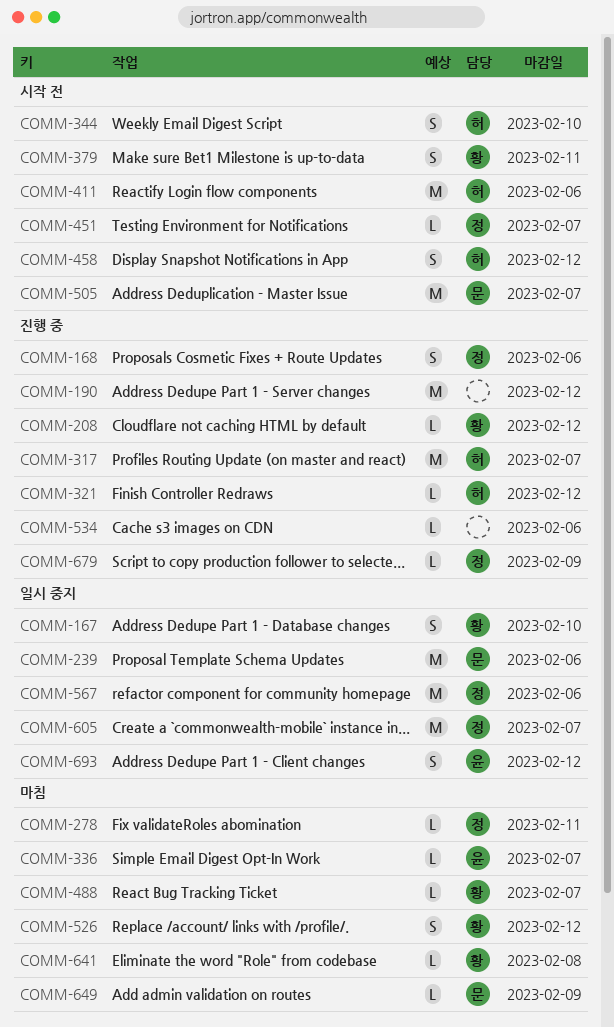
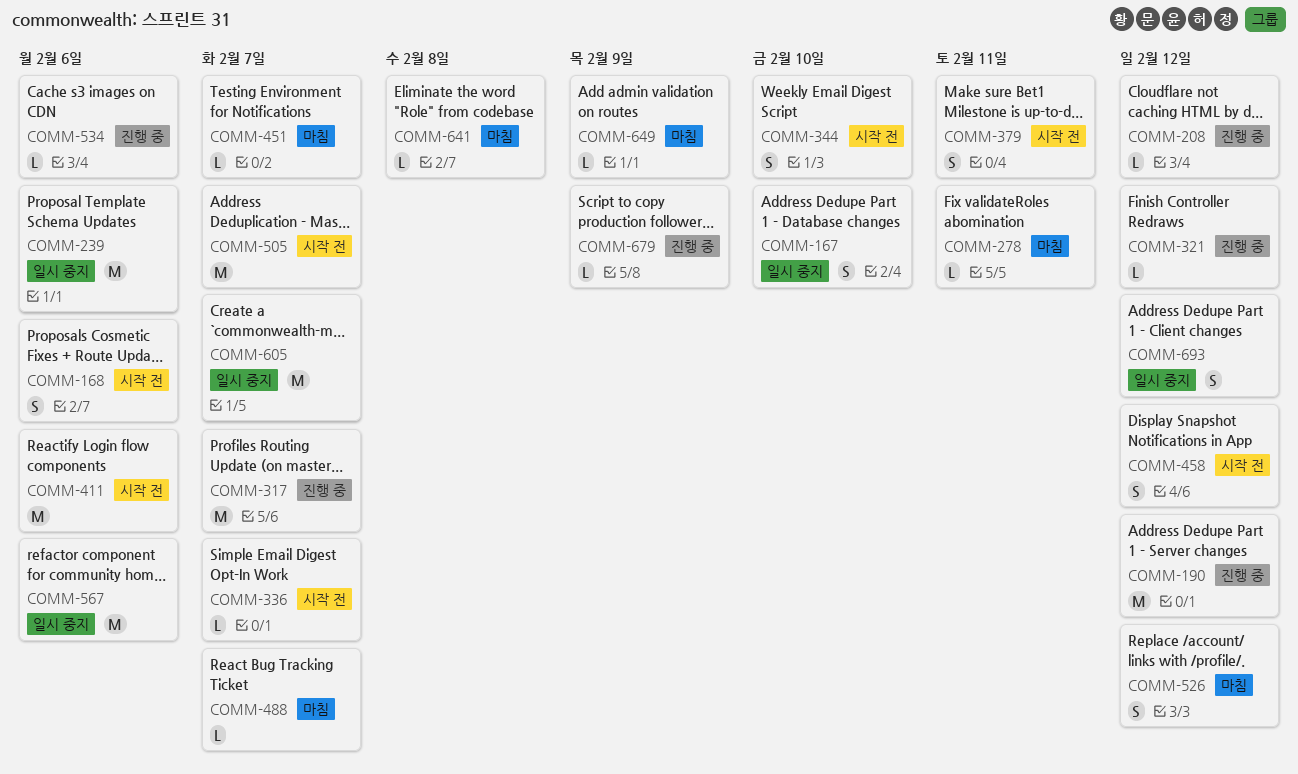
COMM-168, status: 진행 중 -> 시작 전
COMM-336, status: 마침 -> 시작 전
COMM-451, status: 시작 전 -> 마침

